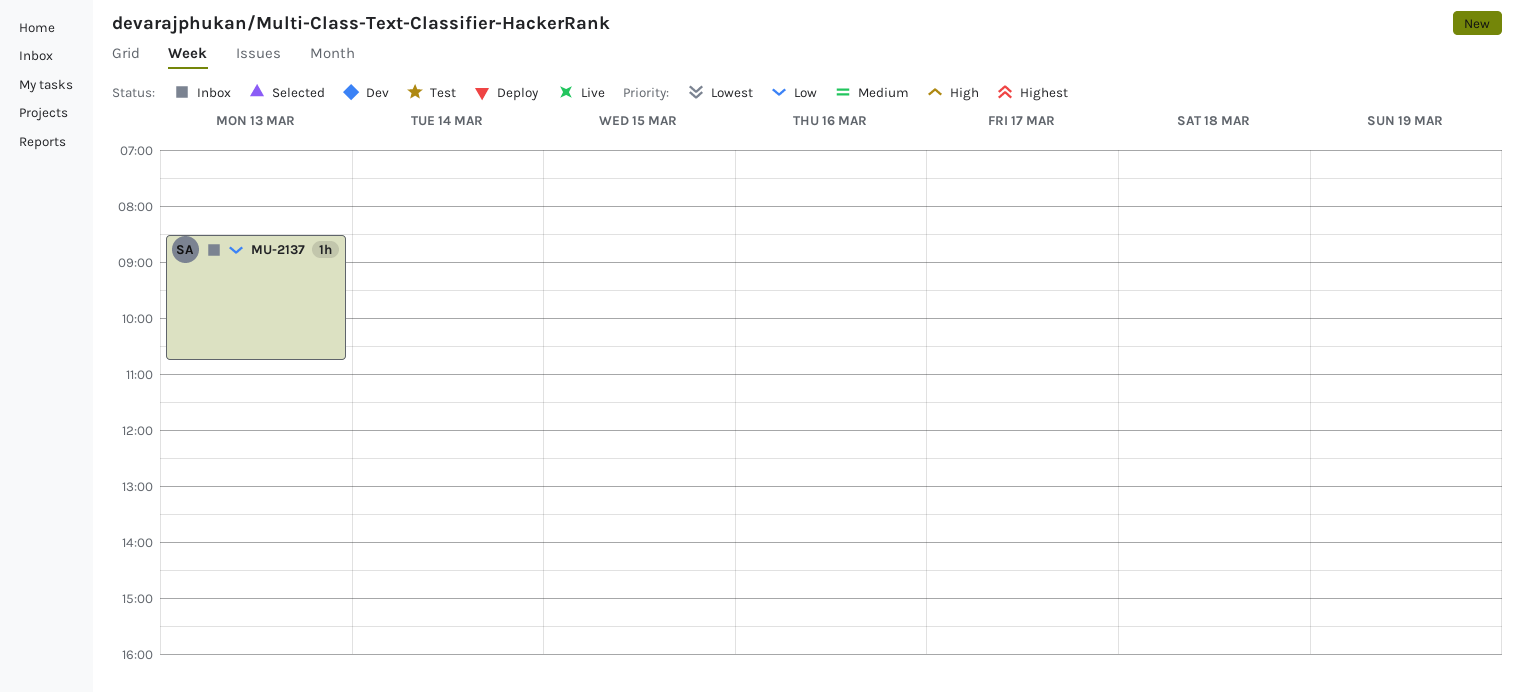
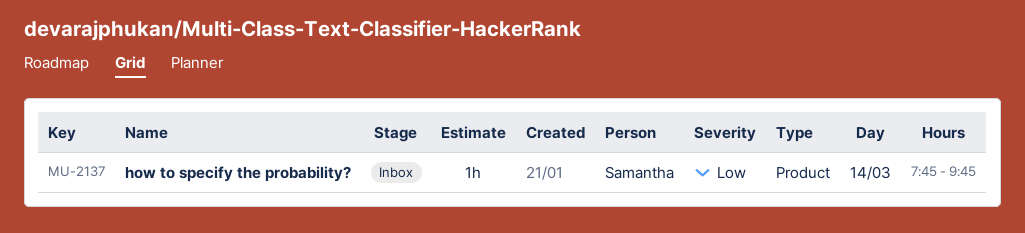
MU-2137, day: Mar 13 -> Mar 14
MU-2137, begins: 08:30 -> 07:45
MU-2137, ends: 10:45 -> 09:45

